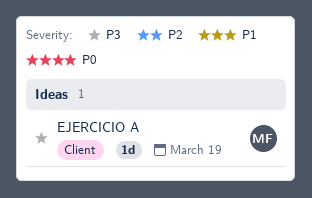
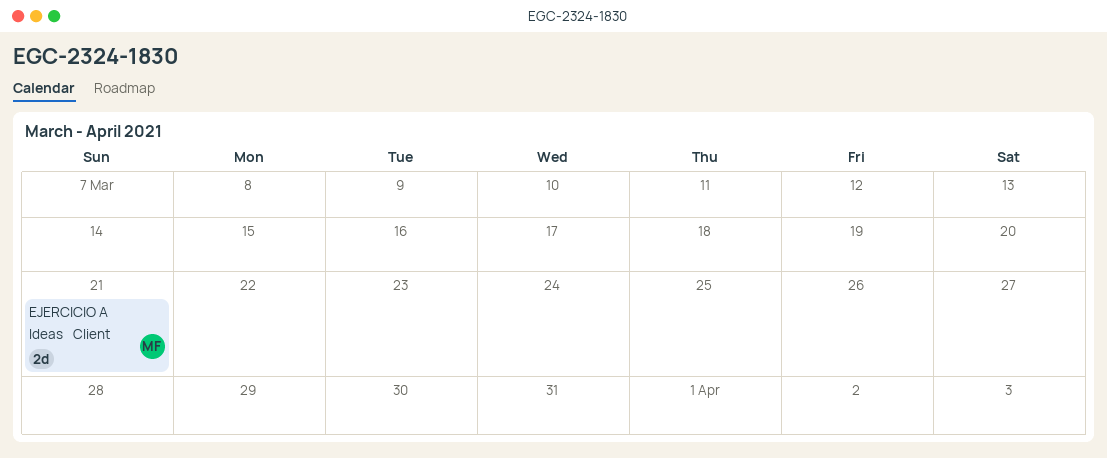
EJERCICIO A, estimate: 1d -> 2d
EJERCICIO A, due: Mar 19 -> Mar 21

